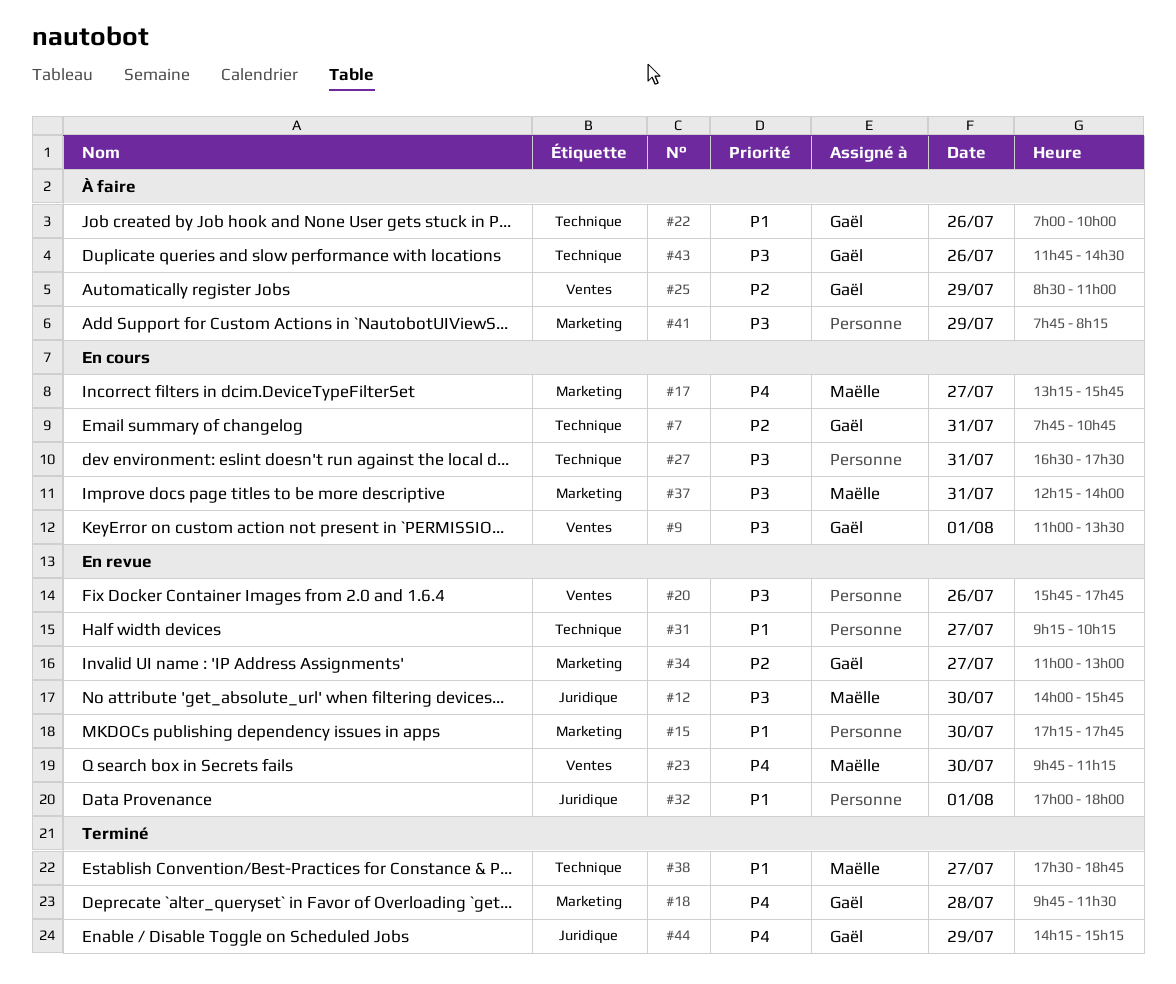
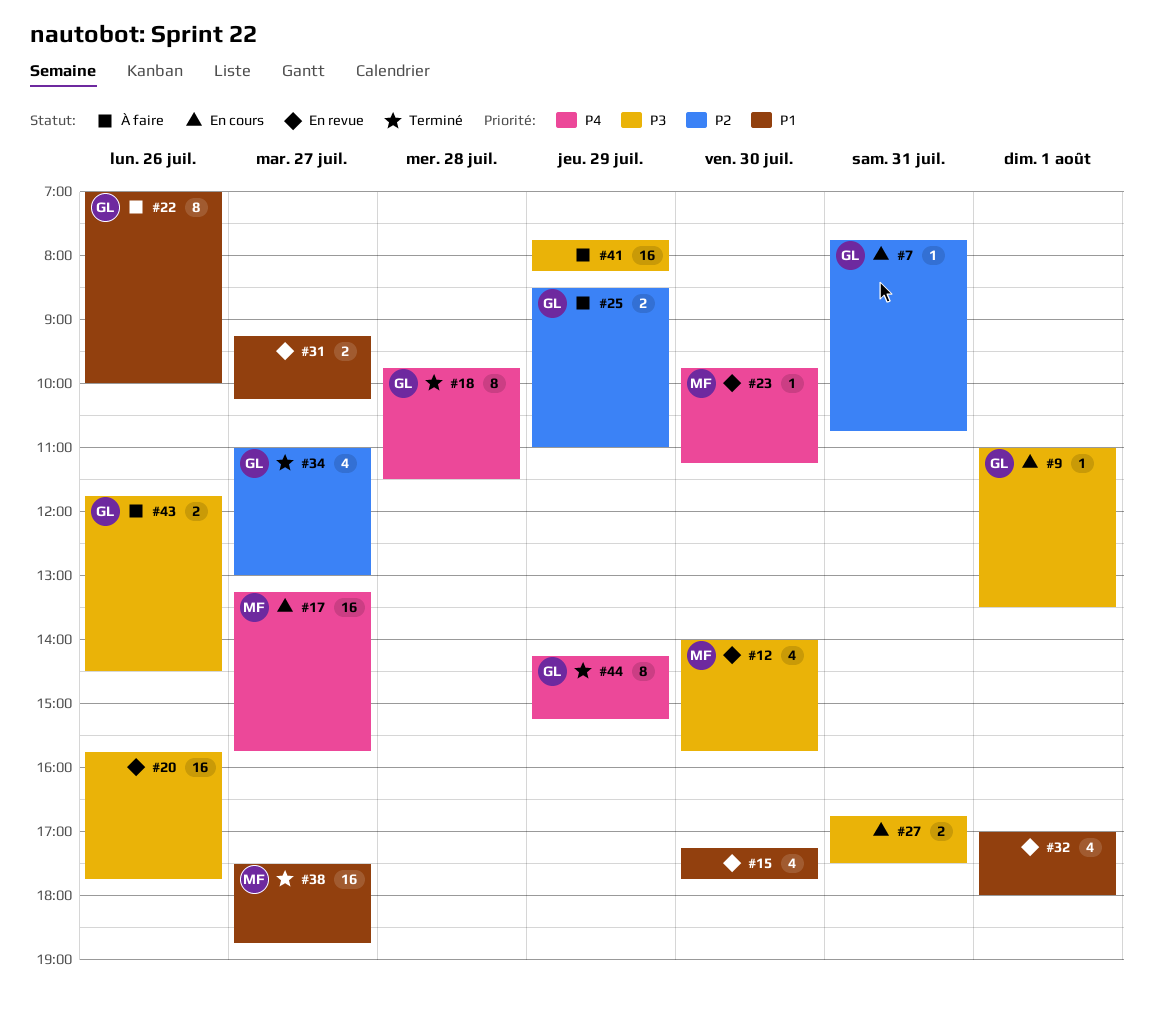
#27, begins: 16:30 -> 16:45
#34, status: En revue -> Terminé
#37: present -> none

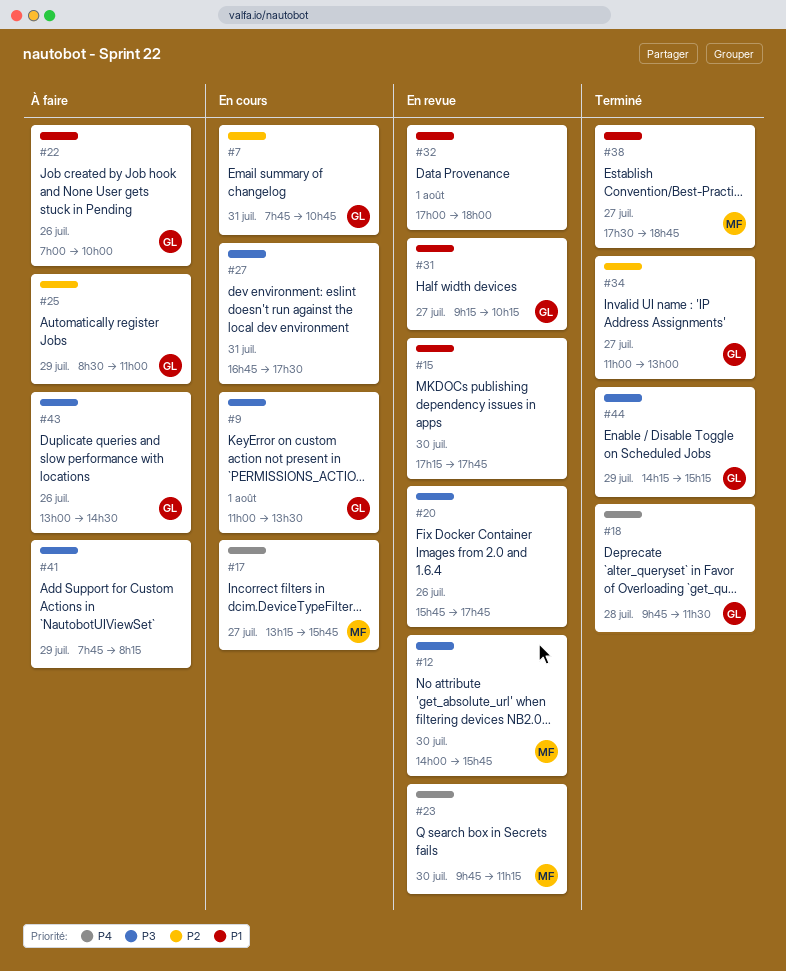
#31, owner: none -> GL
#43, begins: 11:45 -> 13:00
#44, priority: P4 -> P3

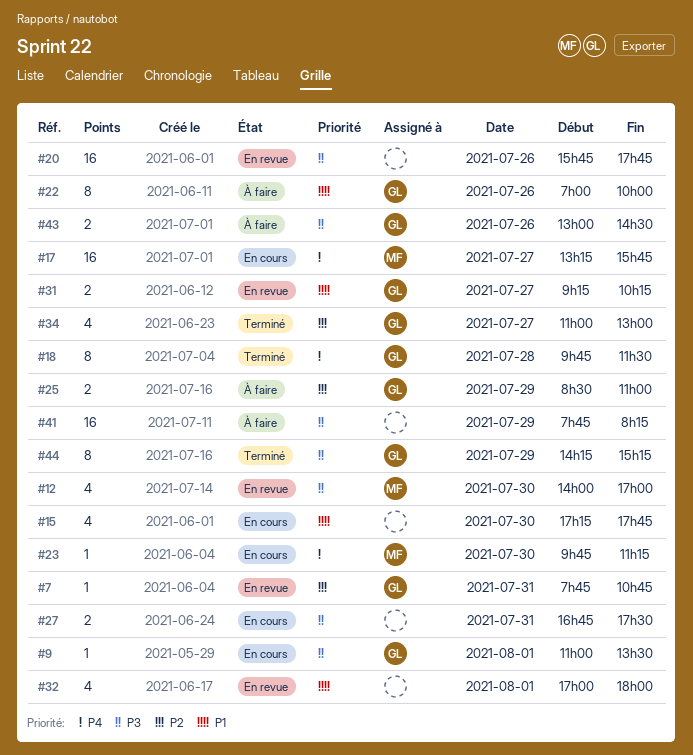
#7, status: En cours -> En revue
#12, ends: 15:45 -> 17:00
#15, status: En revue -> En cours
#23, status: En revue -> En cours
#38: present -> none

